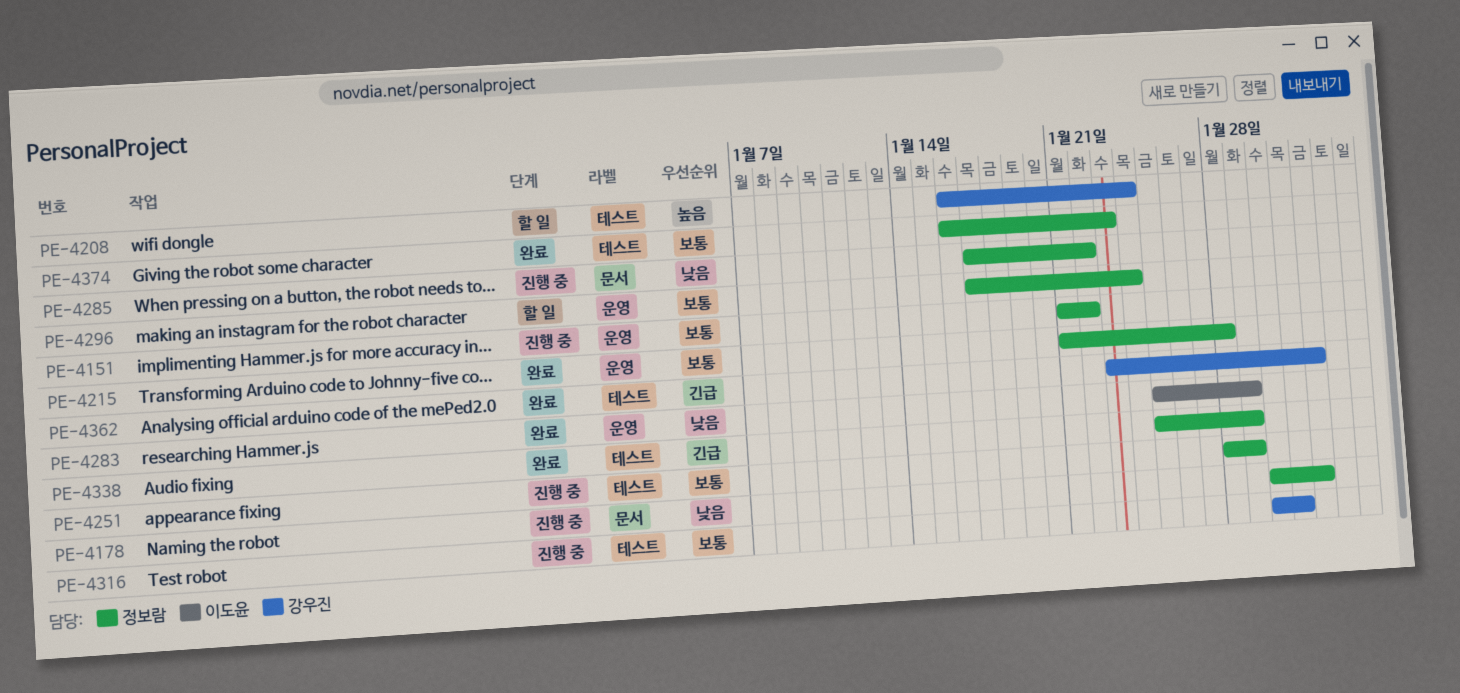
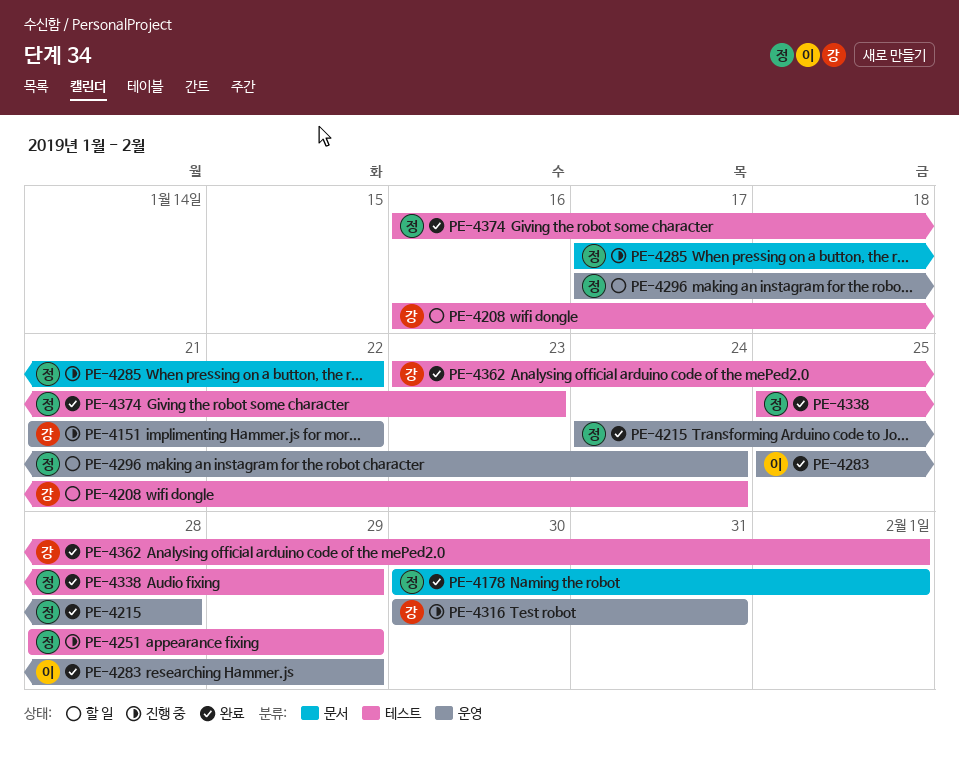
PE-4151, owner: 정보람 -> 강우진
PE-4178, status: 진행 중 -> 완료
PE-4215, start: Jan 21 -> Jan 24
PE-4316, label: 테스트 -> 운영

